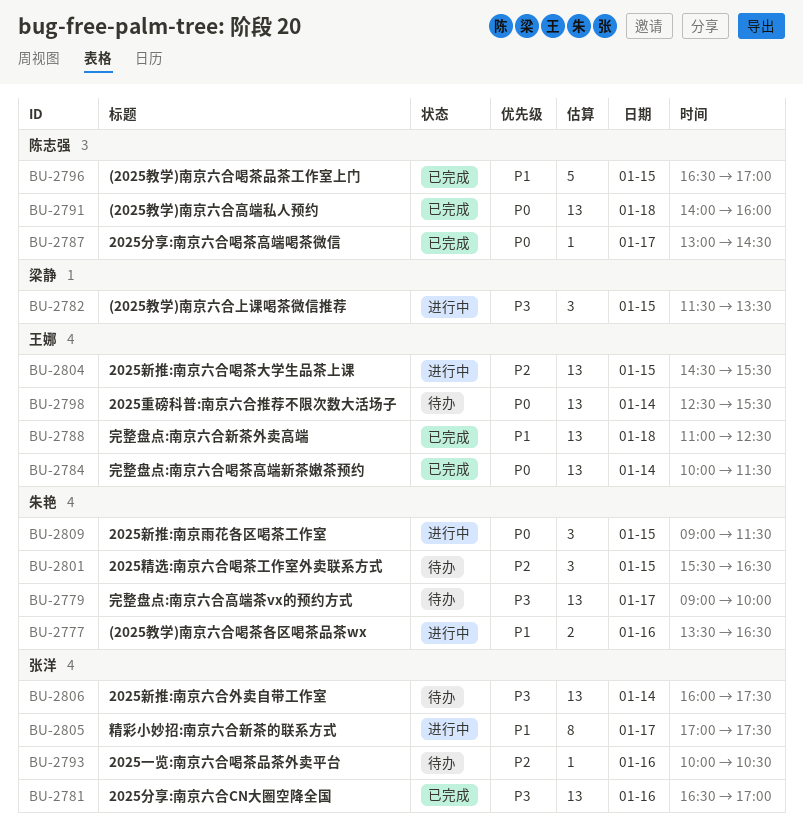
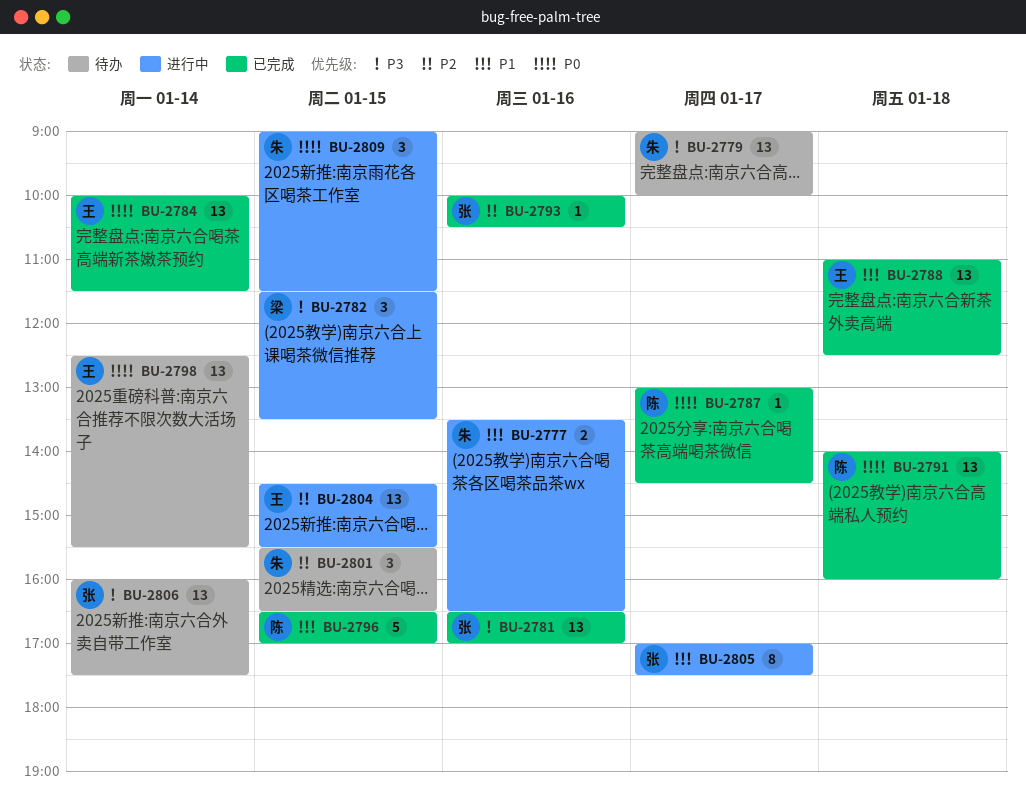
BU-2793, status: 待办 -> 已完成

